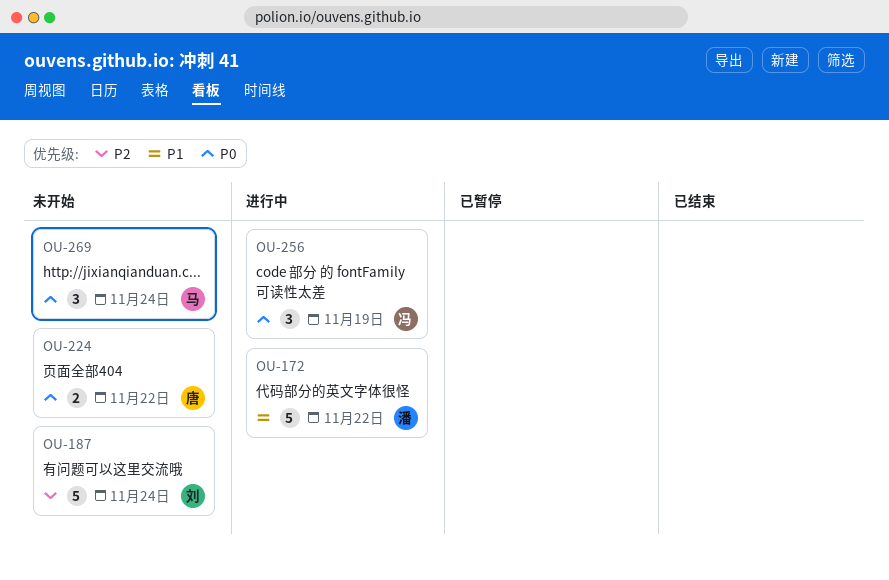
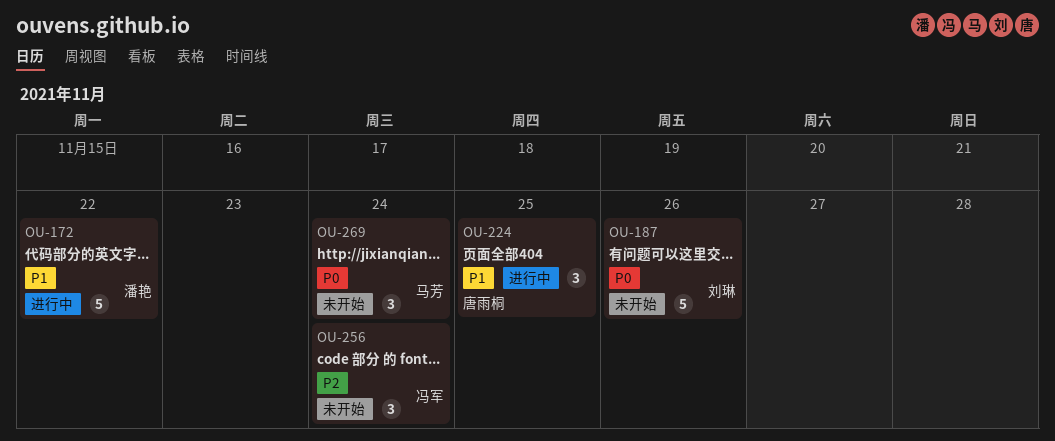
OU-187, priority: P2 -> P0
OU-187, due: Nov 24 -> Nov 26
OU-224, status: 未开始 -> 进行中
OU-224, priority: P0 -> P1
OU-224, estimate: 2 -> 3
OU-224, due: Nov 22 -> Nov 25
OU-256, status: 进行中 -> 未开始
OU-256, priority: P0 -> P2
OU-256, due: Nov 19 -> Nov 24

